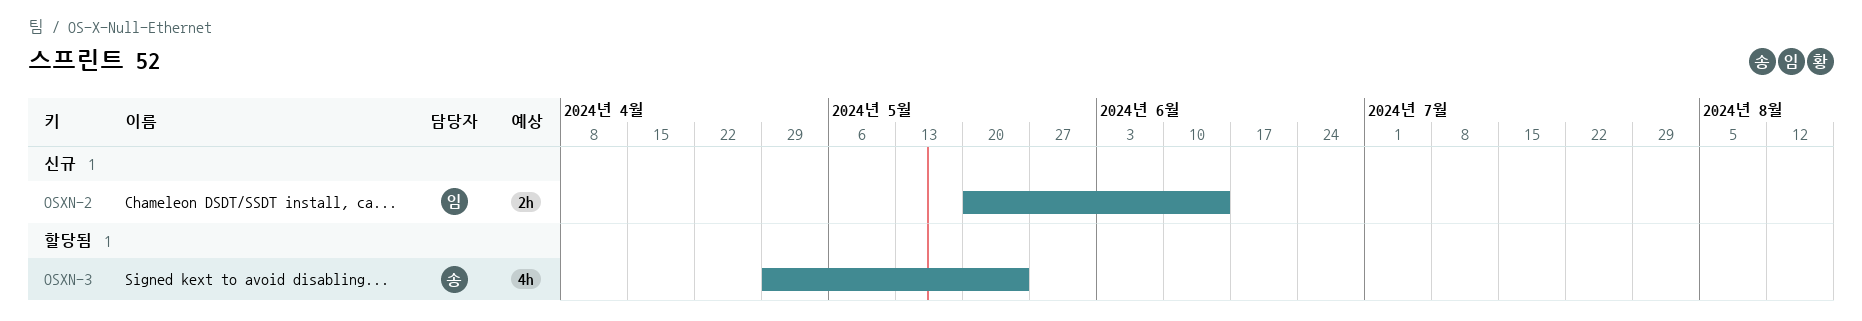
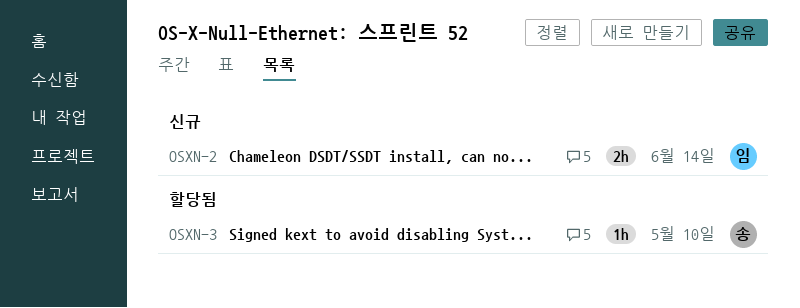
OSXN-3, estimate: 4h -> 1h
OSXN-3, due: May 24 -> May 10

